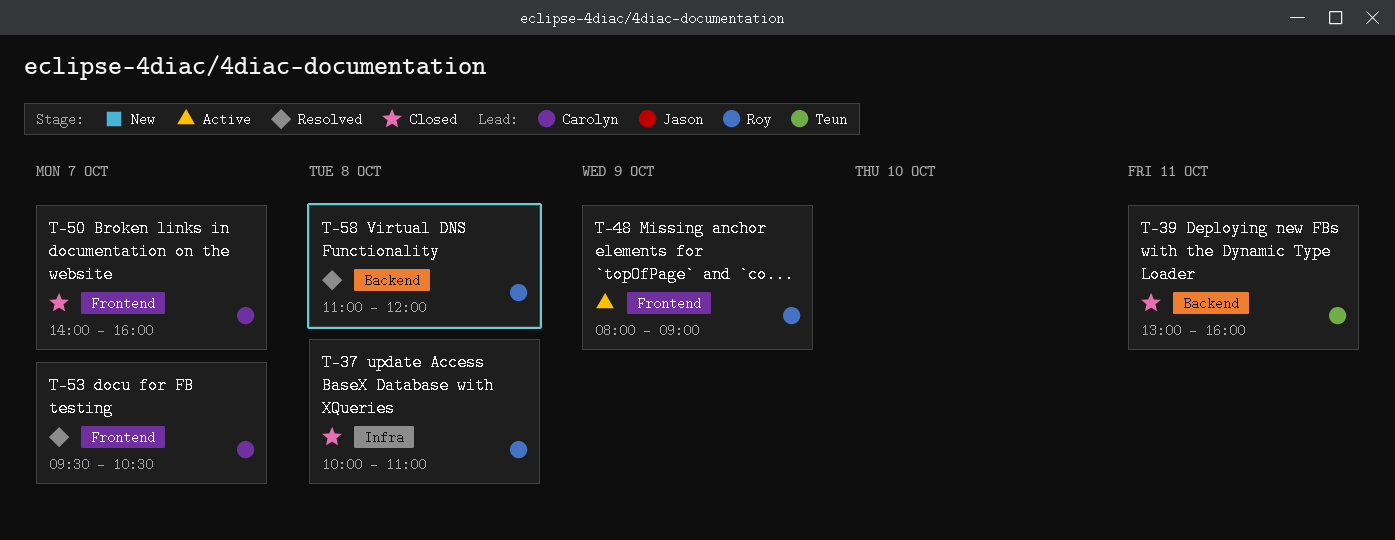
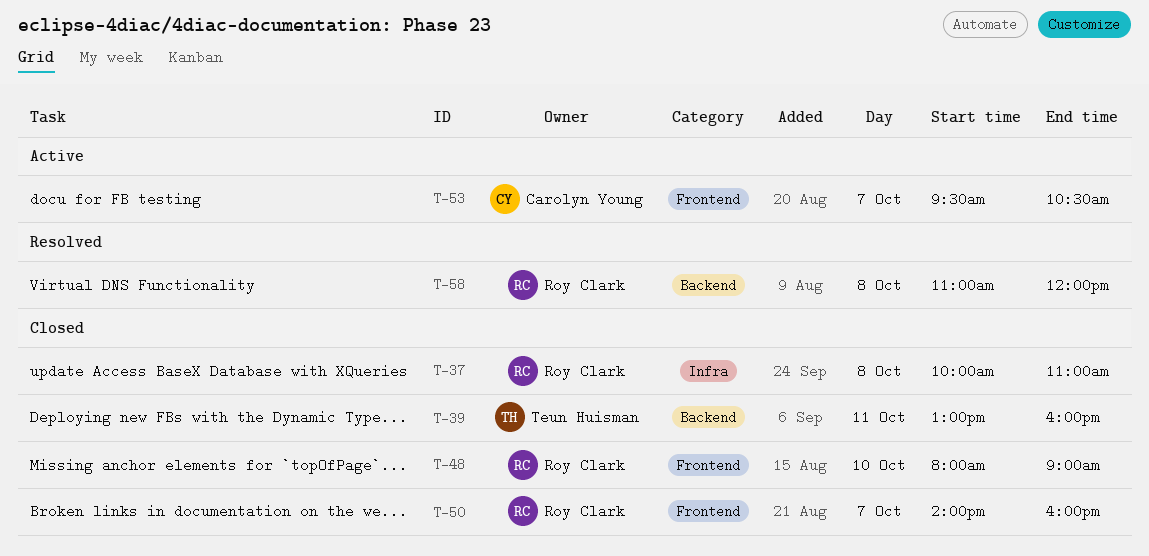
T-48, status: Active -> Closed
T-48, day: Oct 9 -> Oct 10
T-50, owner: Carolyn Young -> Roy Clark
T-53, status: Resolved -> Active

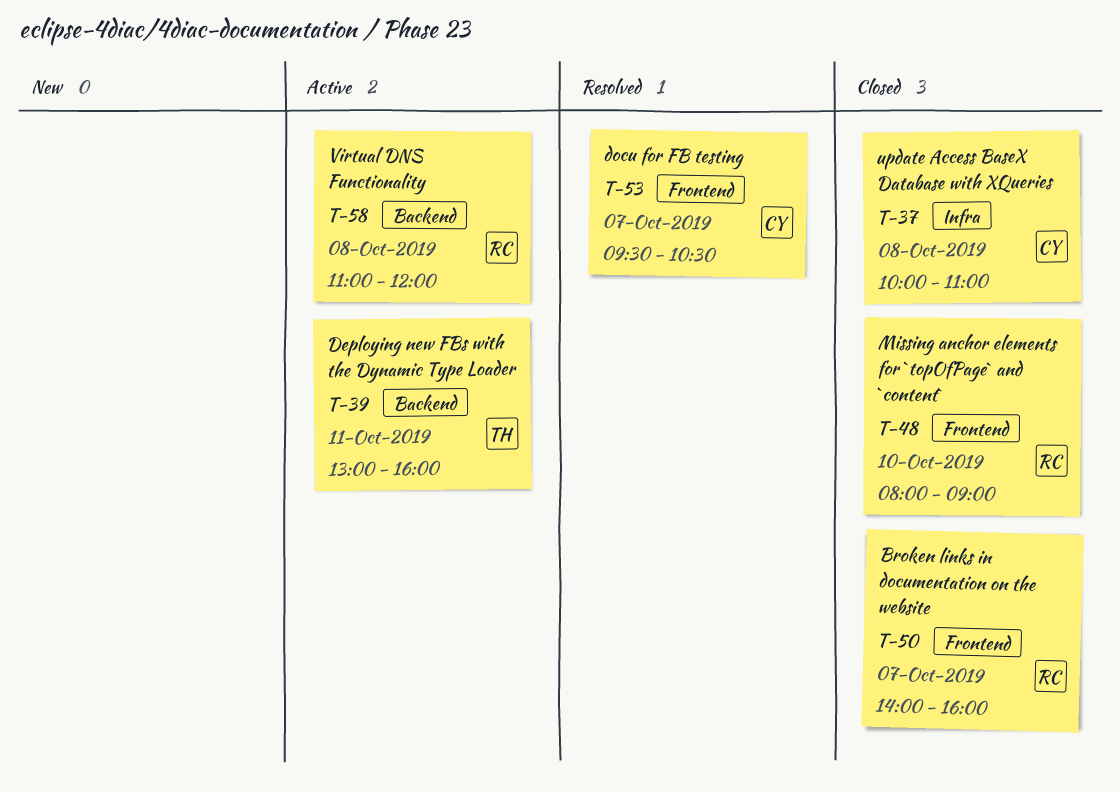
T-37, owner: Roy Clark -> Carolyn Young
T-39, status: Closed -> Active
T-53, status: Active -> Resolved
T-58, status: Resolved -> Active

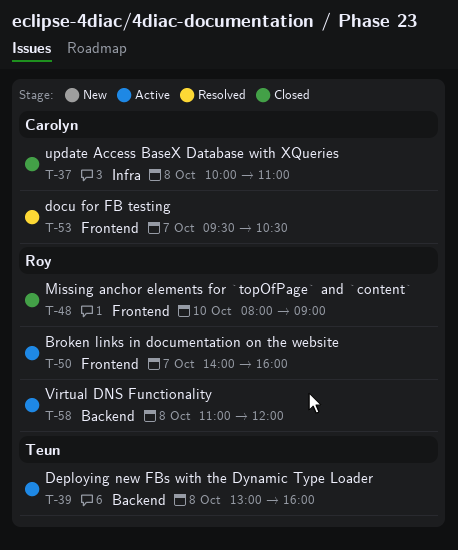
T-39, day: Oct 11 -> Oct 8
T-50, status: Closed -> Active

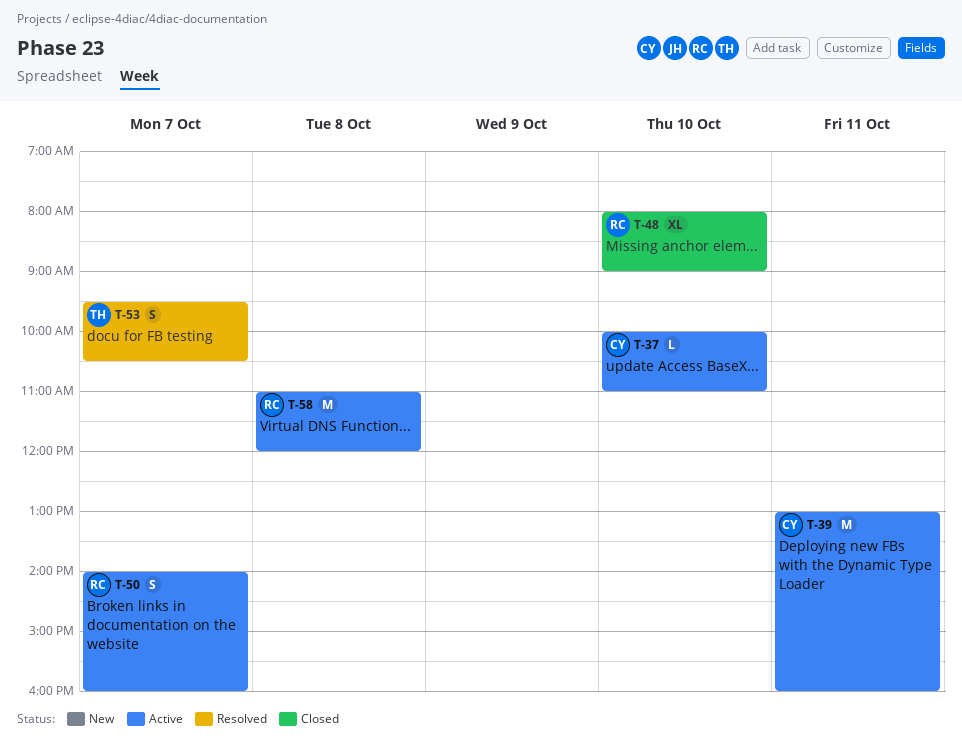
T-37, status: Closed -> Active
T-37, day: Oct 8 -> Oct 10
T-39, owner: Teun -> Carolyn
T-39, day: Oct 8 -> Oct 11
T-53, owner: Carolyn -> Teun

